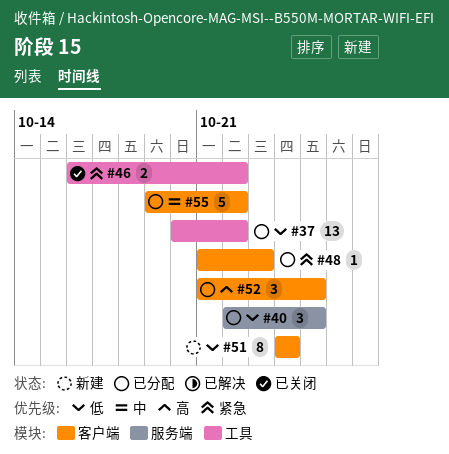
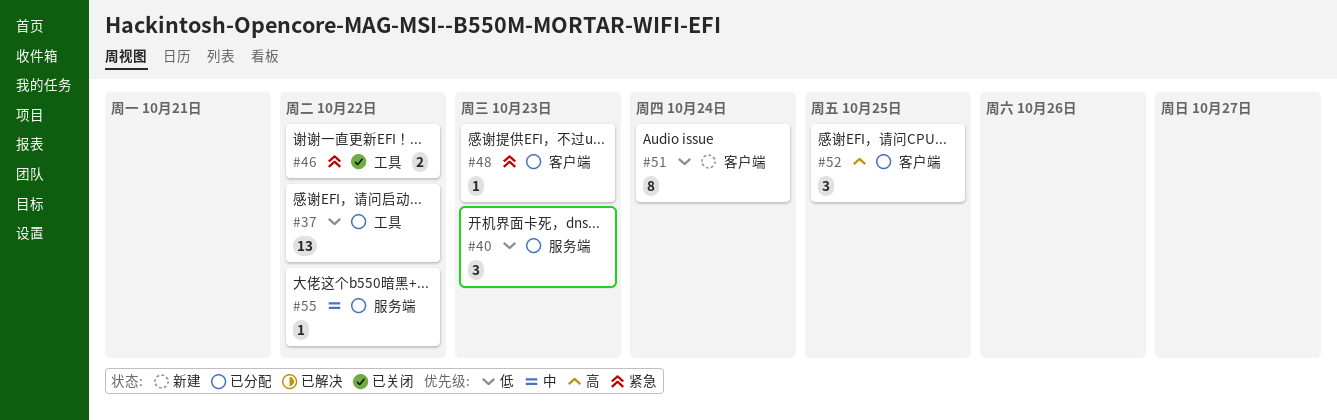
#40, due: Oct 25 -> Oct 23
#55, label: 客户端 -> 服务端
#55, estimate: 5 -> 1

